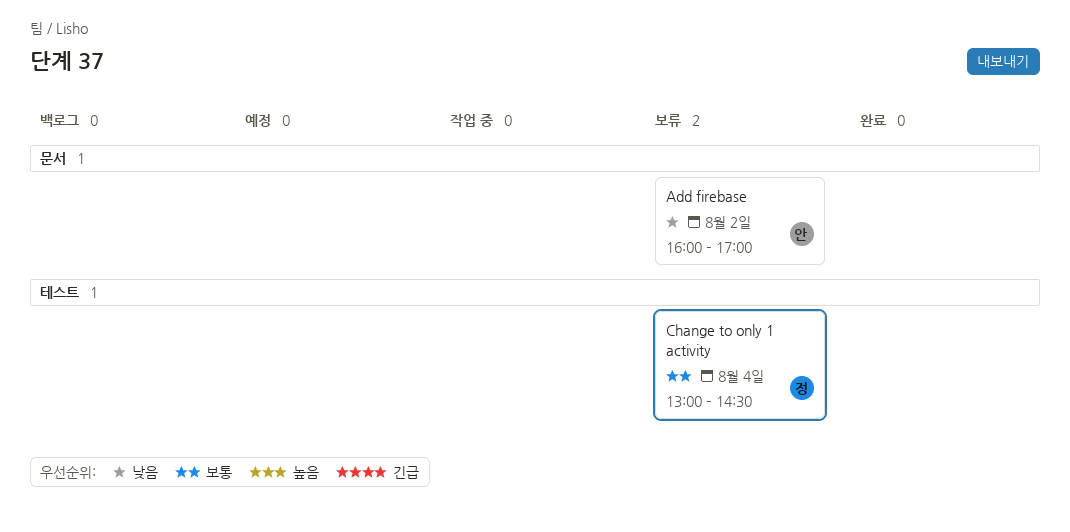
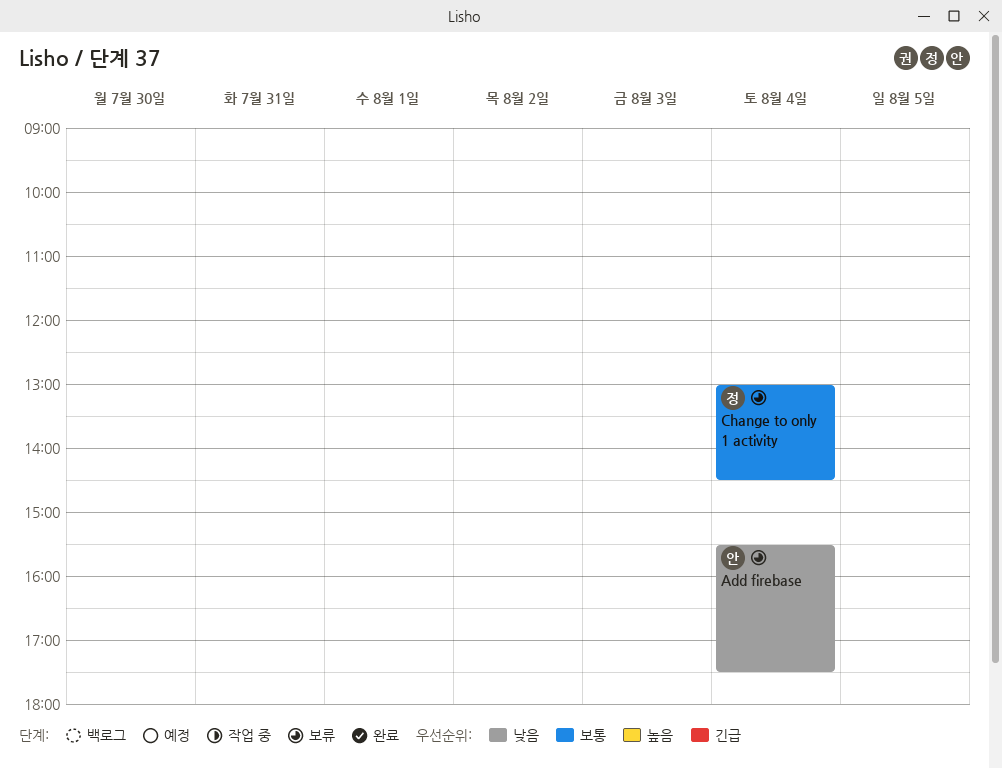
Add firebase, day: Aug 2 -> Aug 4
Add firebase, begins: 16:00 -> 15:30
Add firebase, ends: 17:00 -> 17:30

